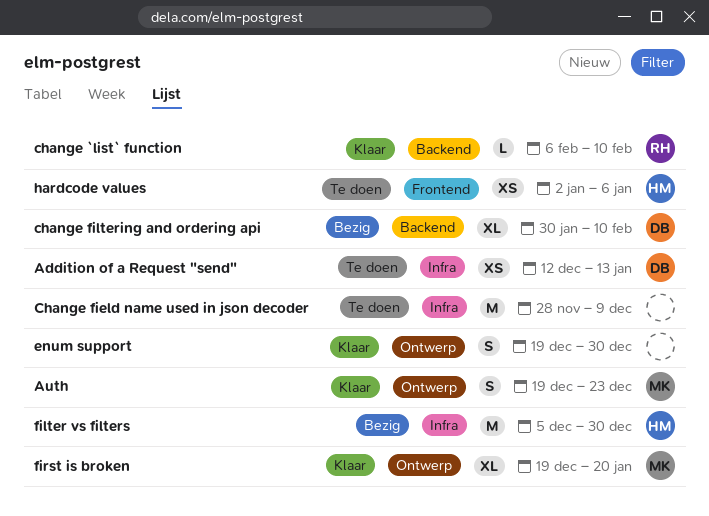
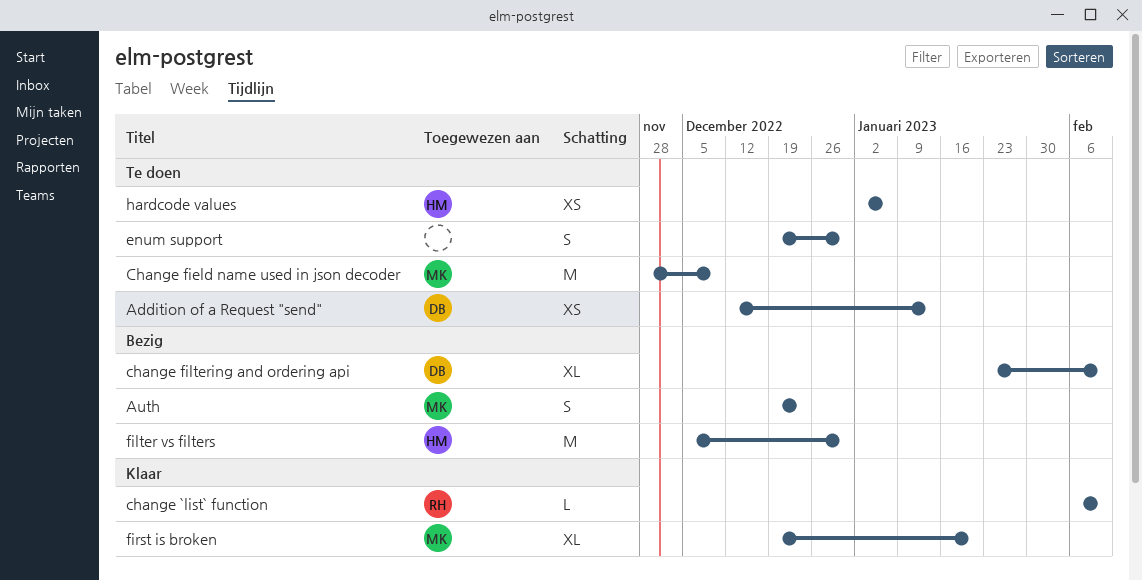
Auth, status: Klaar -> Bezig
Change field name used in json decoder, owner: none -> MK
change filtering and ordering api, start: Jan 30 -> Jan 23
enum support, status: Klaar -> Te doen

